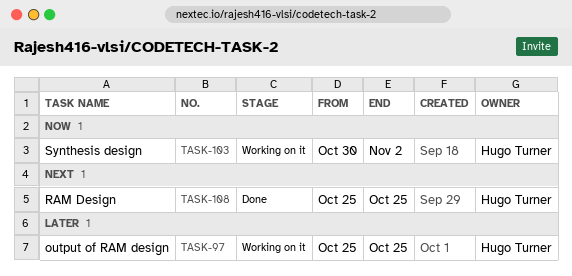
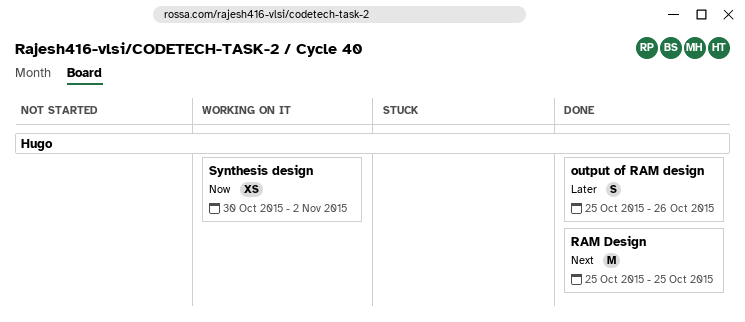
output of RAM design, status: Working on it -> Done
output of RAM design, due: Oct 25 -> Oct 26

